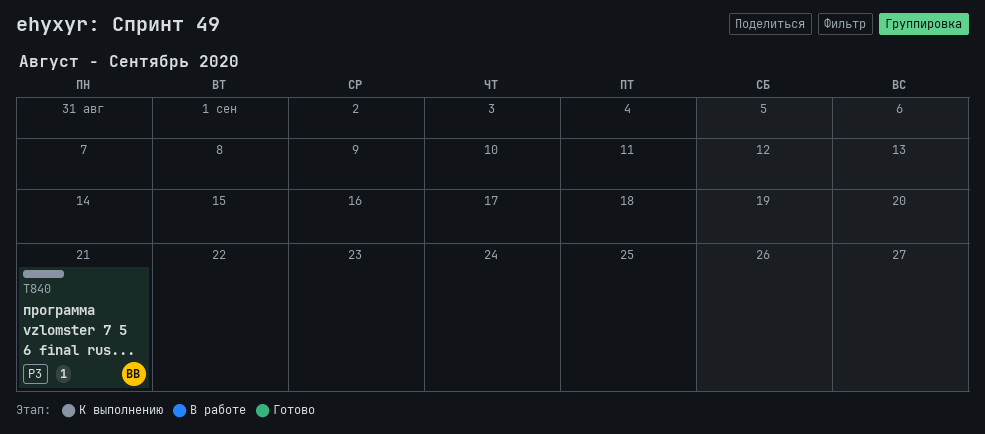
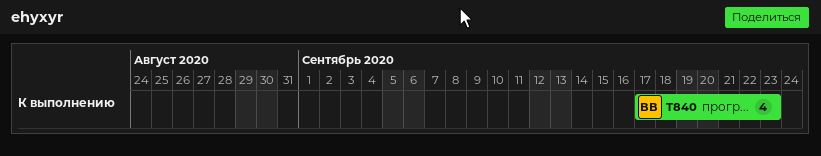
T840, estimate: 1 -> 4
T840, due: Sep 21 -> Sep 23

